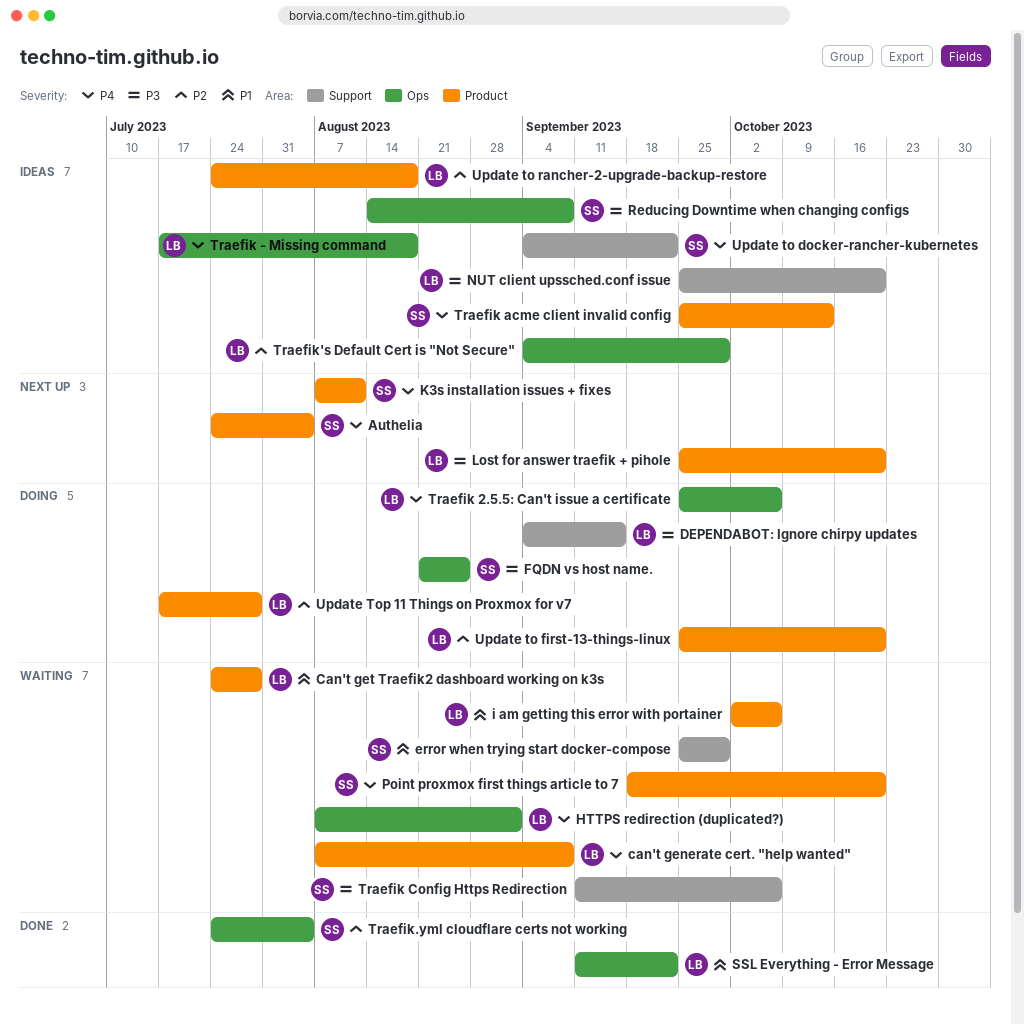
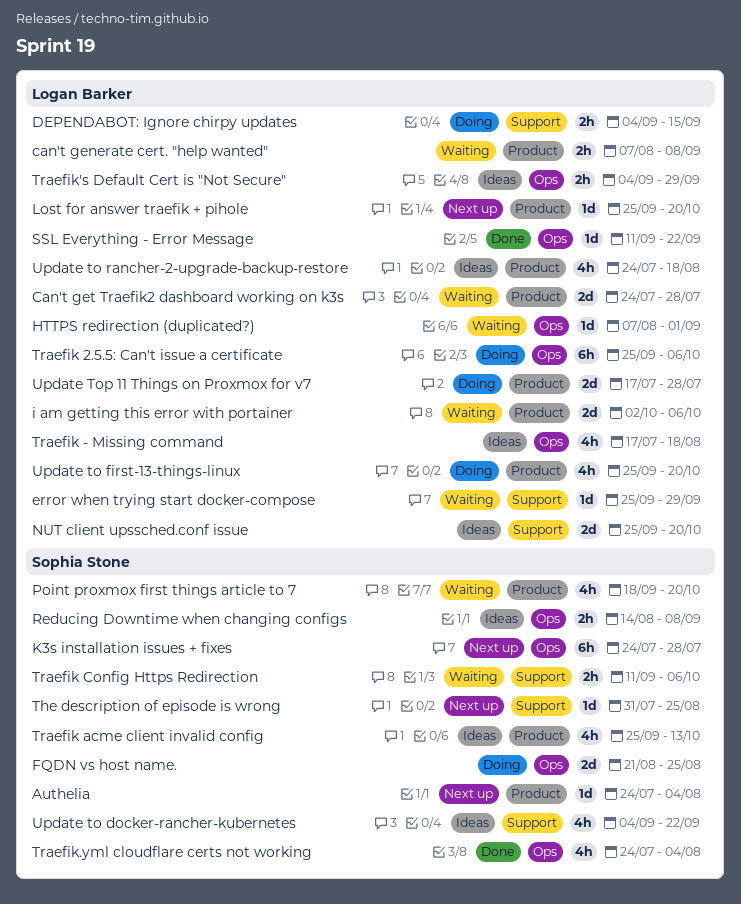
error when trying start docker-compose, owner: Sophia Stone -> Logan Barker
K3s installation issues + fixes, label: Product -> Ops
K3s installation issues + fixes, start: Aug 7 -> Jul 24
K3s installation issues + fixes, due: Aug 11 -> Jul 28
The description of episode is wrong: none -> present

